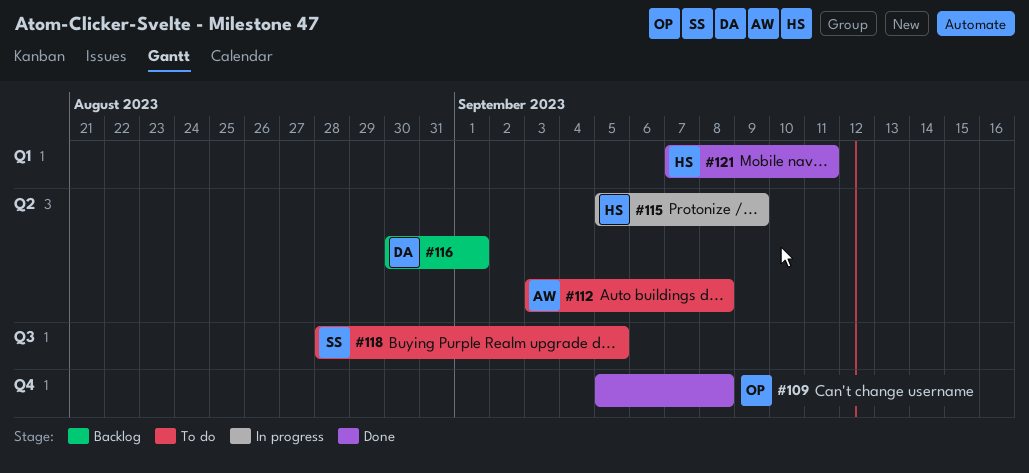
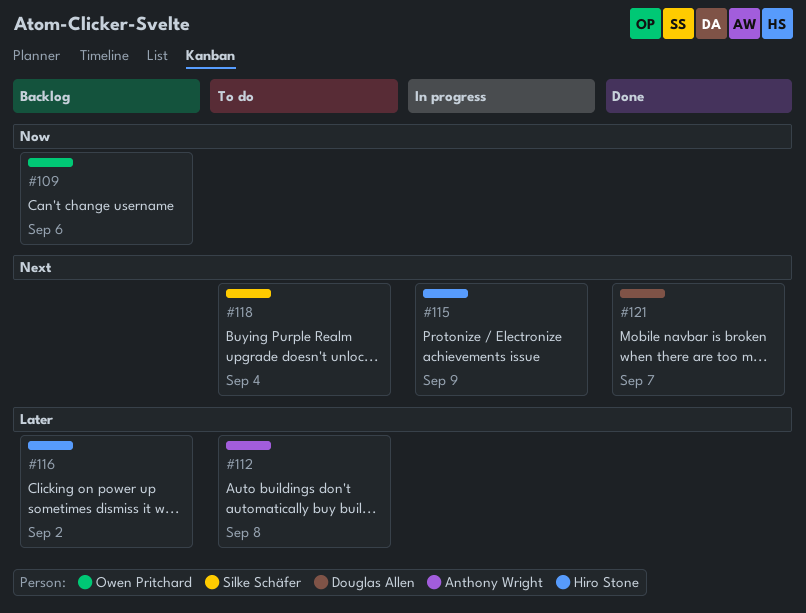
#109, status: Done -> Backlog
#109, due: Sep 8 -> Sep 6
#116, owner: Douglas Allen -> Hiro Stone
#116, due: Sep 1 -> Sep 2
#118, due: Sep 5 -> Sep 4
#121, owner: Hiro Stone -> Douglas Allen
#121, due: Sep 11 -> Sep 7

